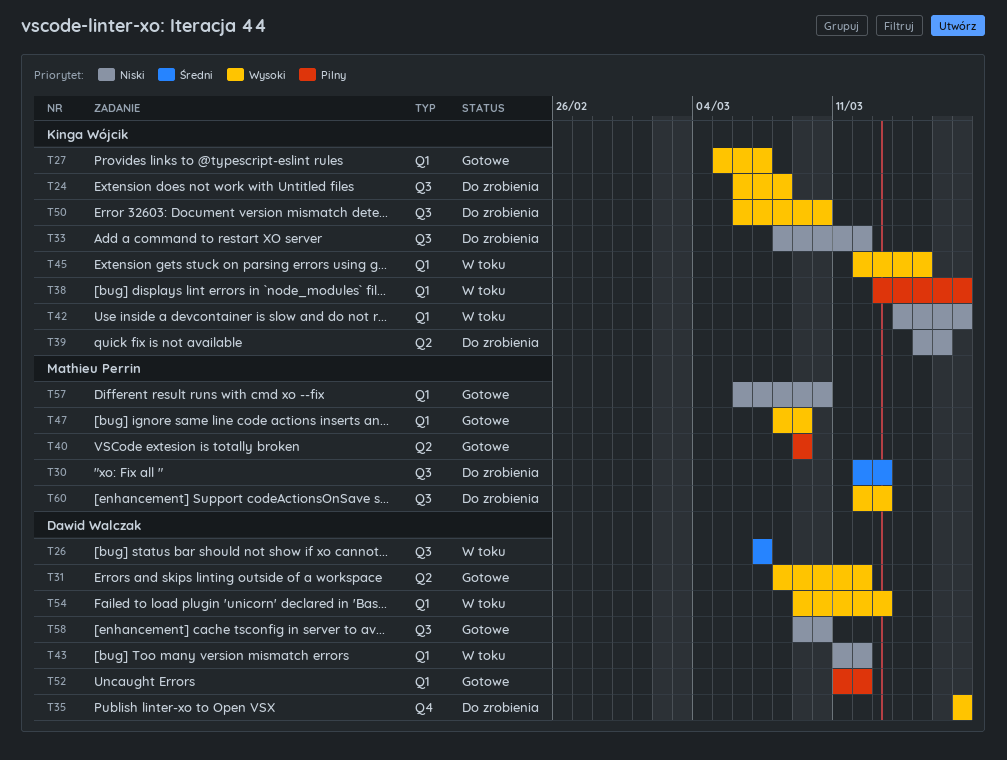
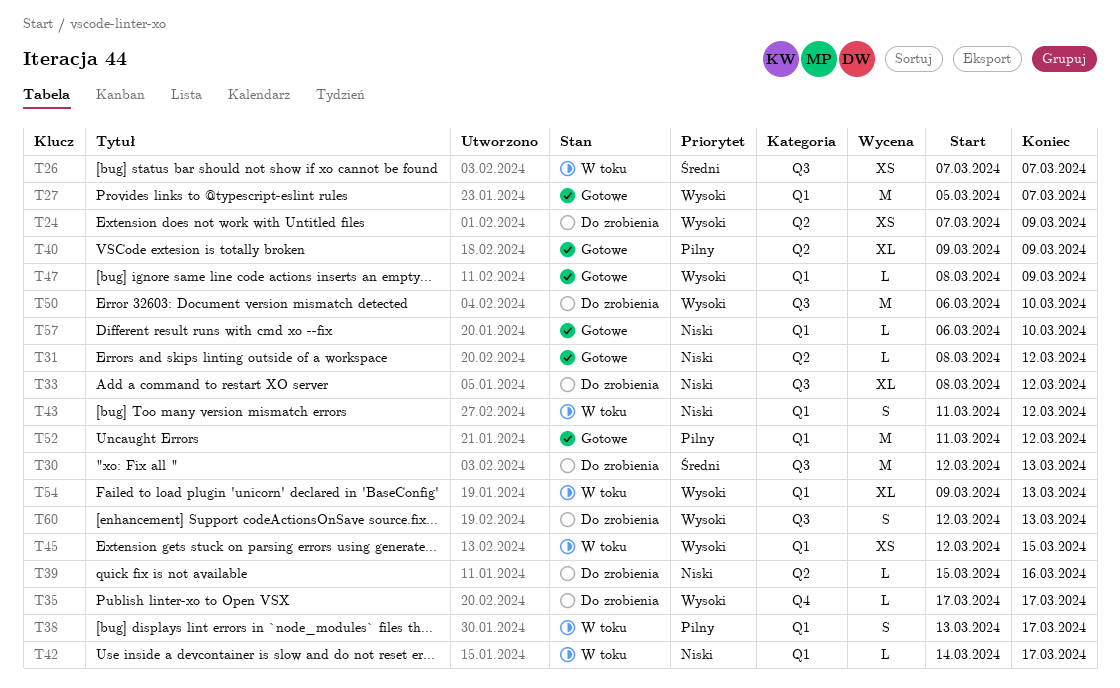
T24, label: Q3 -> Q2
T24, start: Mar 6 -> Mar 7
T24, due: Mar 8 -> Mar 9
T31, priority: Wysoki -> Niski
T58: present -> none

